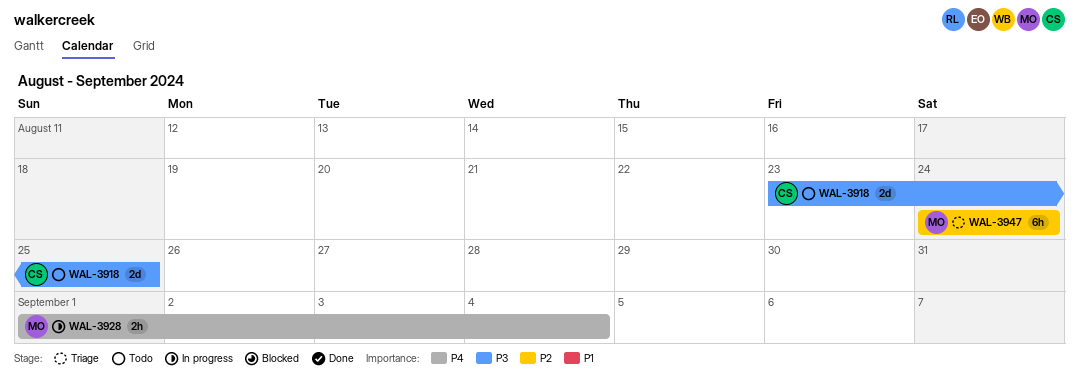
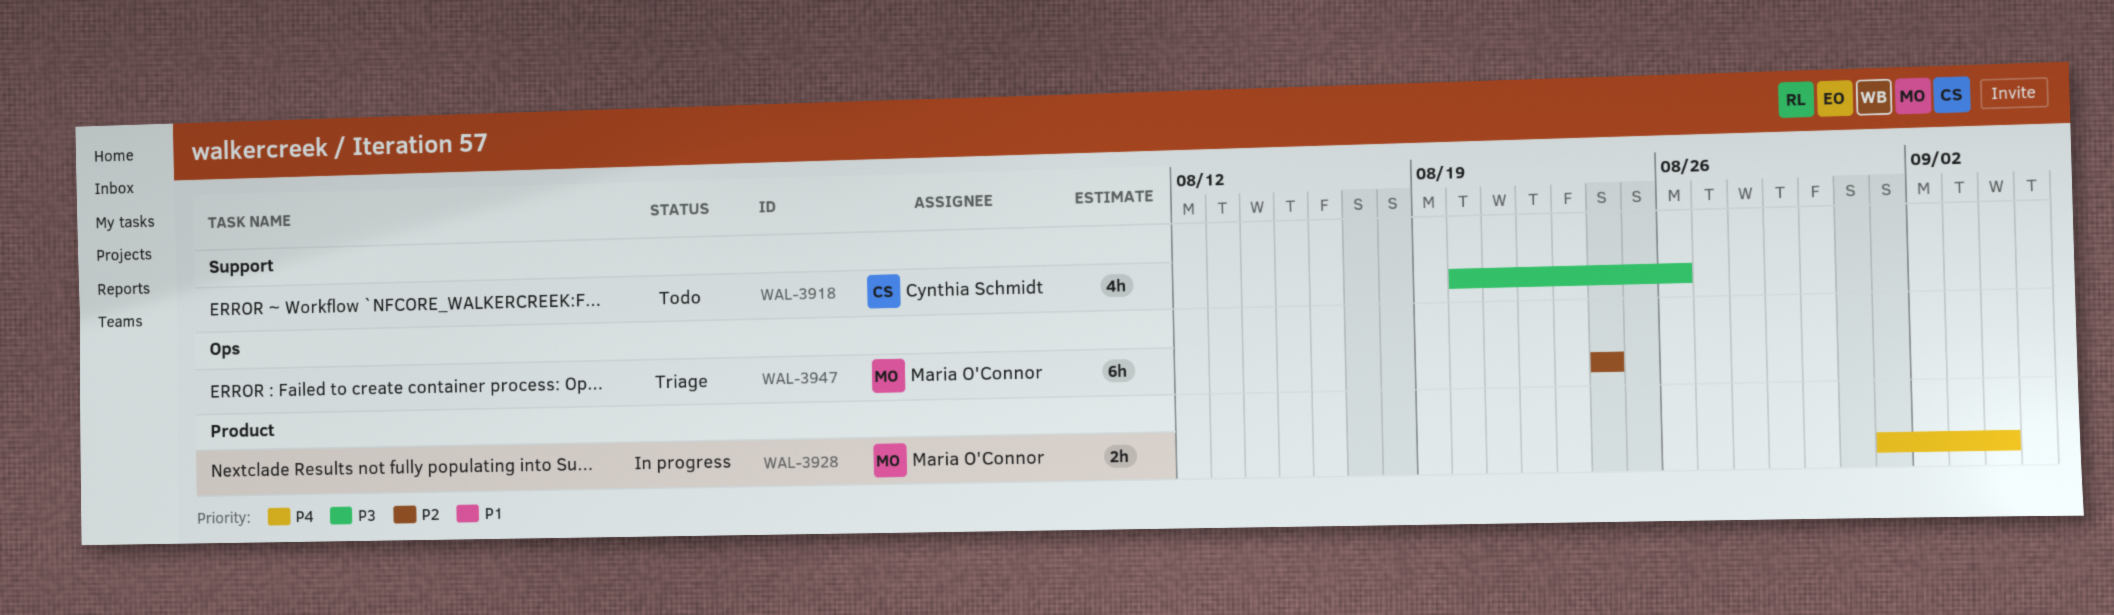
WAL-3918, estimate: 2d -> 4h
WAL-3918, start: Aug 23 -> Aug 20
WAL-3918, due: Aug 25 -> Aug 26

